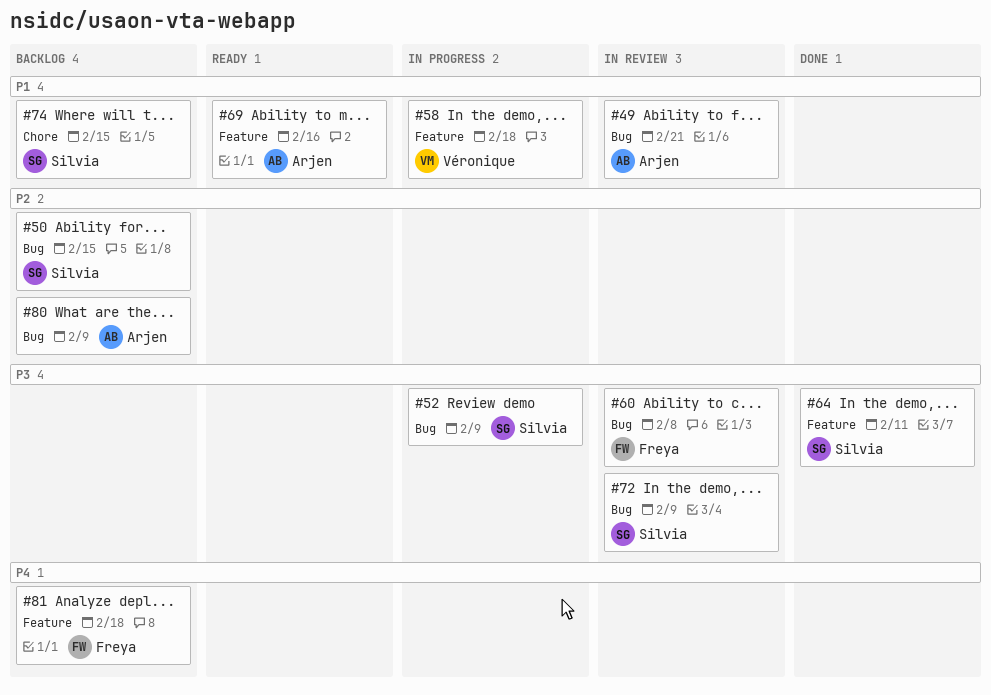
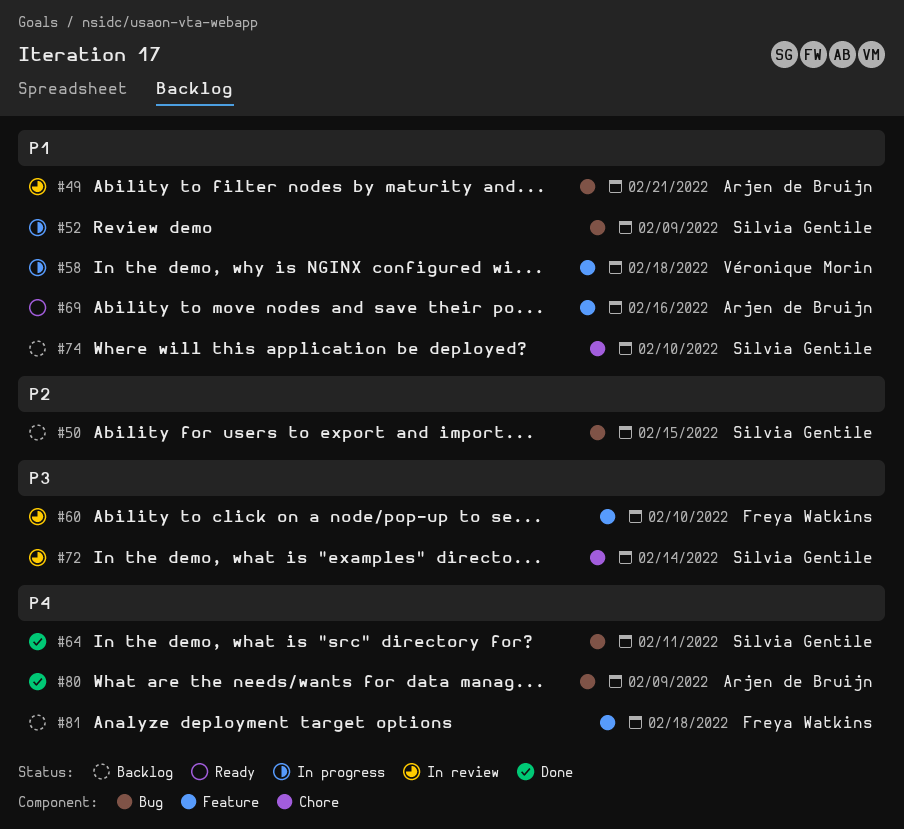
#52, priority: P3 -> P1
#60, label: Bug -> Feature
#60, due: Feb 8 -> Feb 10
#64, priority: P3 -> P4
#64, label: Feature -> Bug
#72, label: Bug -> Chore
#72, due: Feb 9 -> Feb 14
#74, due: Feb 15 -> Feb 10
#80, status: Backlog -> Done
#80, priority: P2 -> P4

